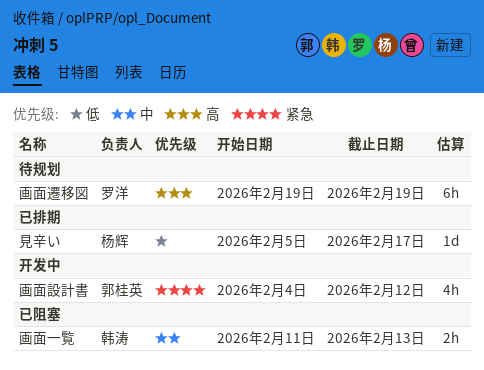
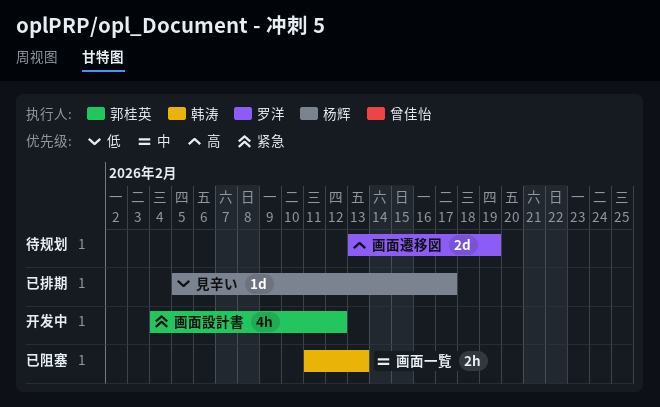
画面遷移図, estimate: 6h -> 2d
画面遷移図, start: Feb 19 -> Feb 13

